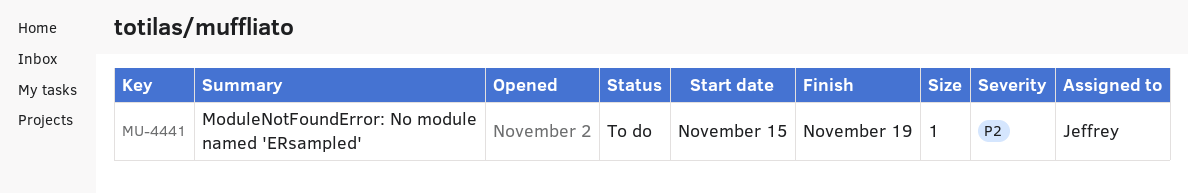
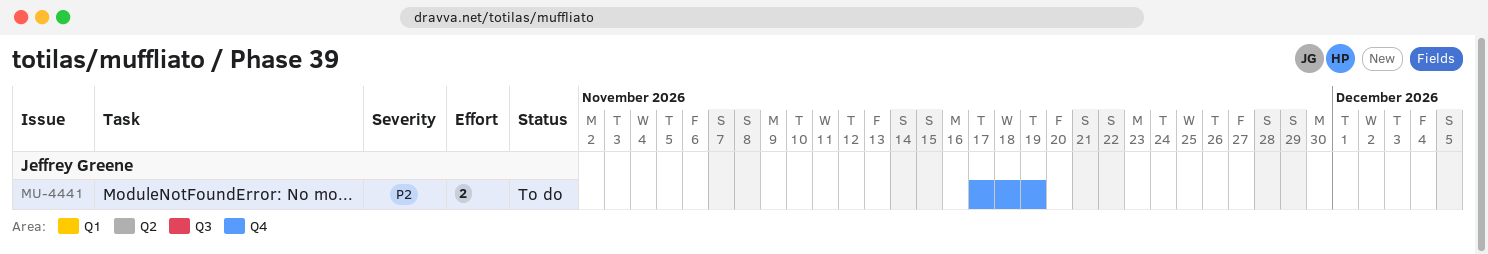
MU-4441, estimate: 1 -> 2
MU-4441, start: Nov 15 -> Nov 17

